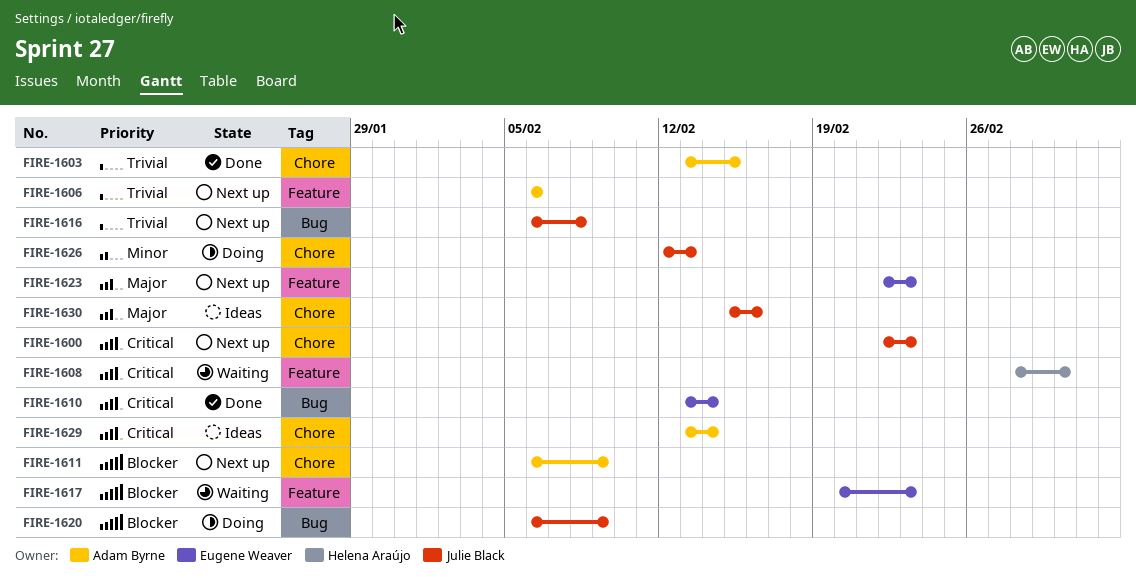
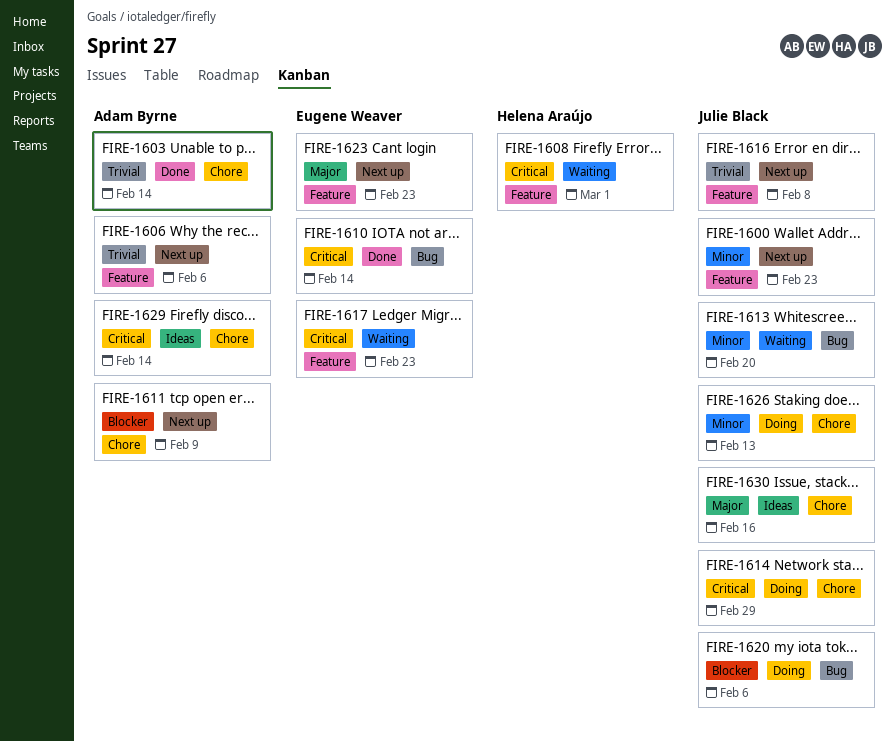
FIRE-1600, priority: Critical -> Minor
FIRE-1600, label: Chore -> Feature
FIRE-1603, due: Feb 15 -> Feb 14
FIRE-1613: none -> present
FIRE-1614: none -> present
FIRE-1616, label: Bug -> Feature
FIRE-1617, priority: Blocker -> Critical
FIRE-1620, due: Feb 9 -> Feb 6

